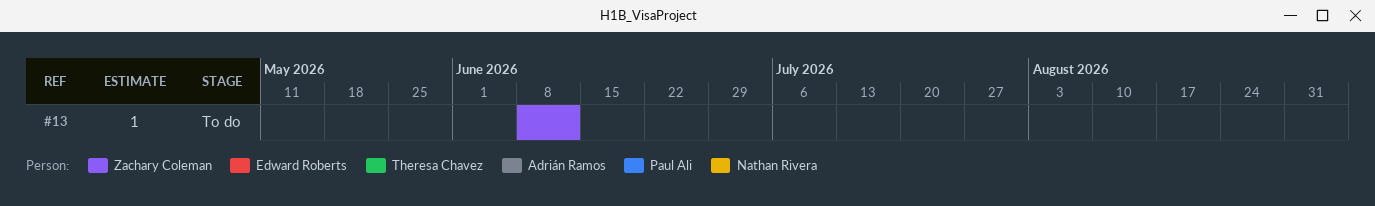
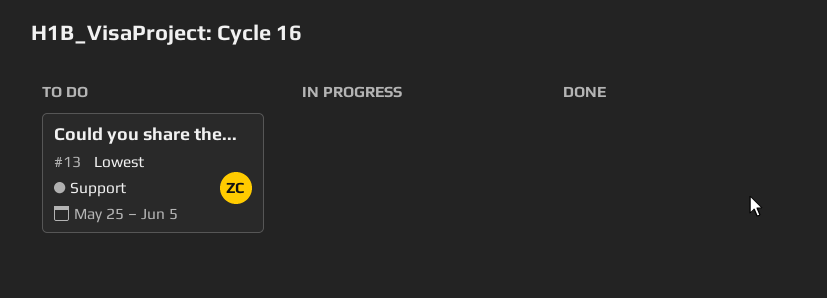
#13, start: Jun 8 -> May 25
#13, due: Jun 12 -> Jun 5

